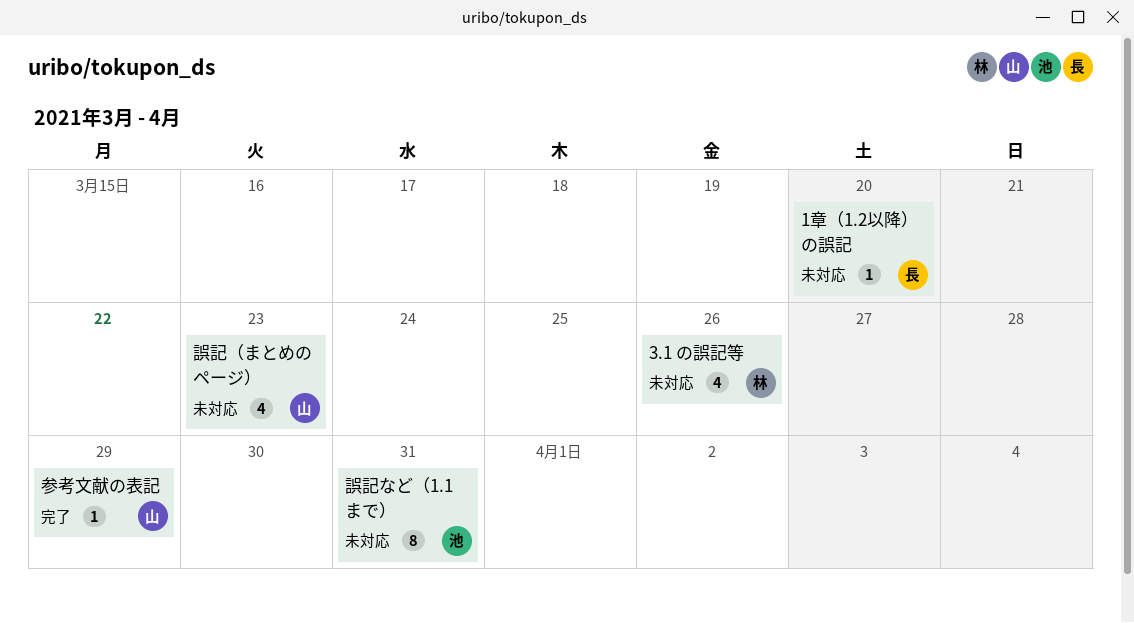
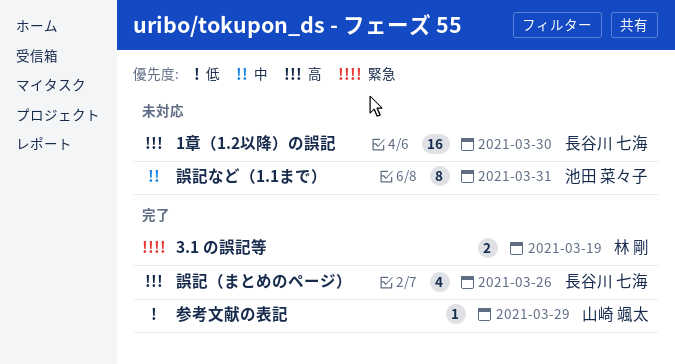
1章（1.2以降）の誤記, estimate: 1 -> 16
1章（1.2以降）の誤記, due: Mar 20 -> Mar 30
3.1 の誤記等, status: 未対応 -> 完了
3.1 の誤記等, estimate: 4 -> 2
3.1 の誤記等, due: Mar 26 -> Mar 19
誤記（まとめのページ）, status: 未対応 -> 完了
誤記（まとめのページ）, owner: 山崎 颯太 -> 長谷川 七海
誤記（まとめのページ）, due: Mar 23 -> Mar 26

